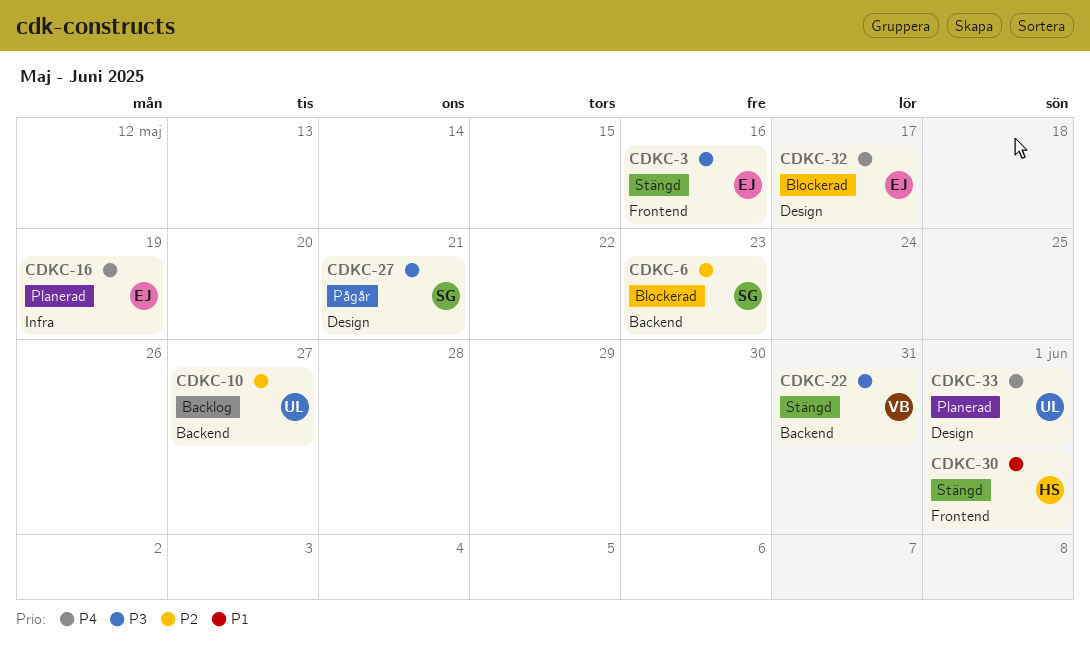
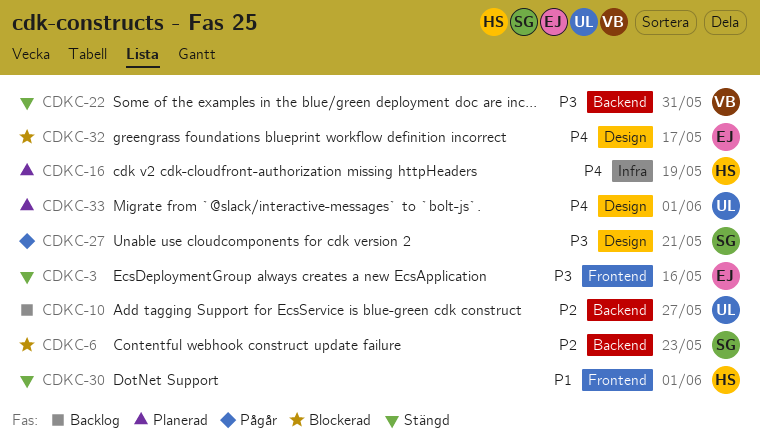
CDKC-16, owner: EJ -> HS

